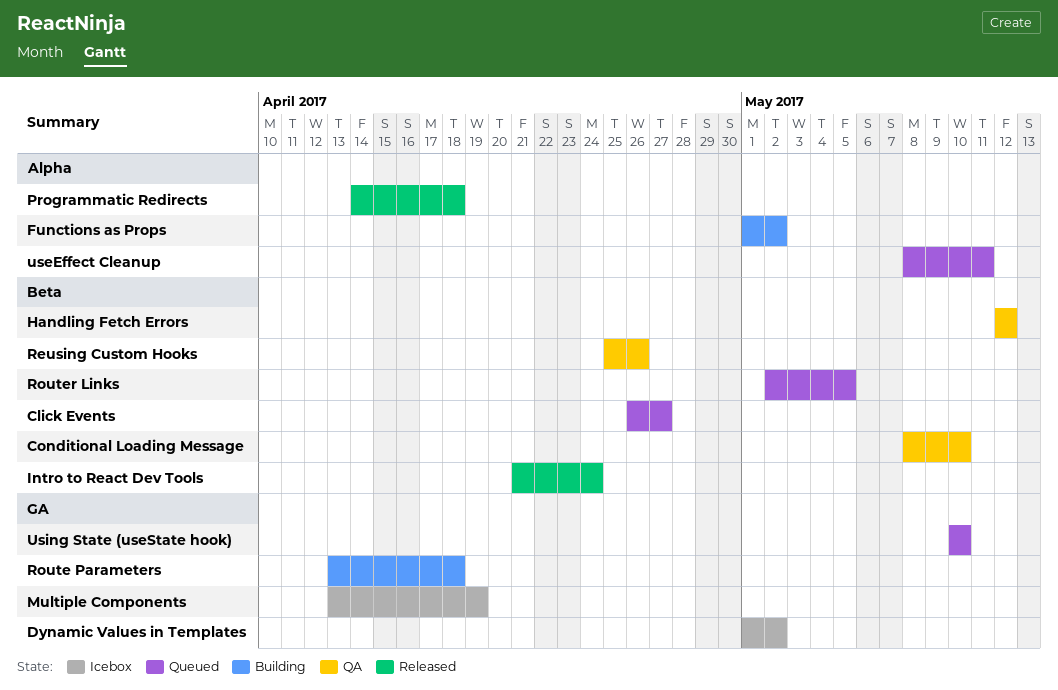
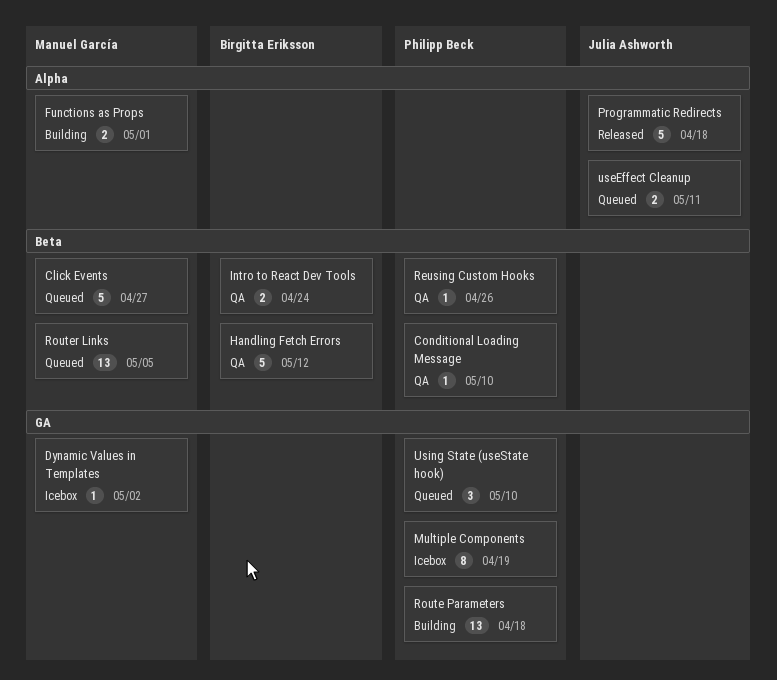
Functions as Props, due: May 2 -> May 1
Intro to React Dev Tools, status: Released -> QA

